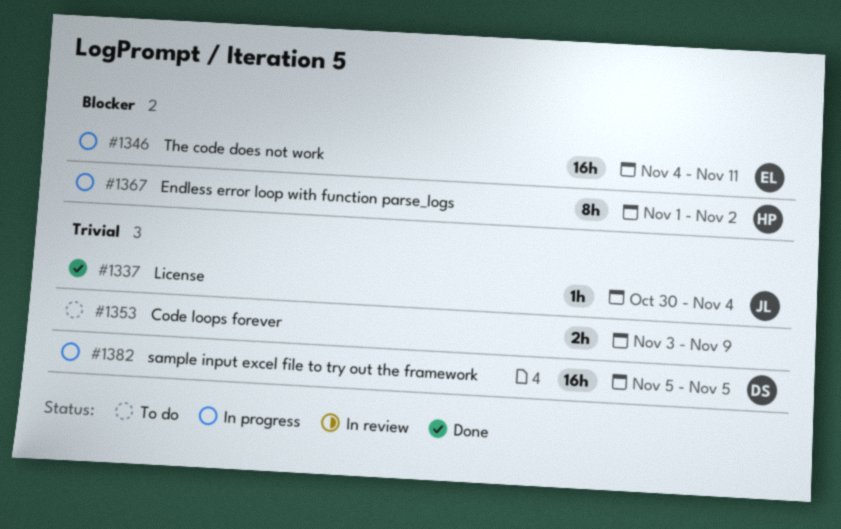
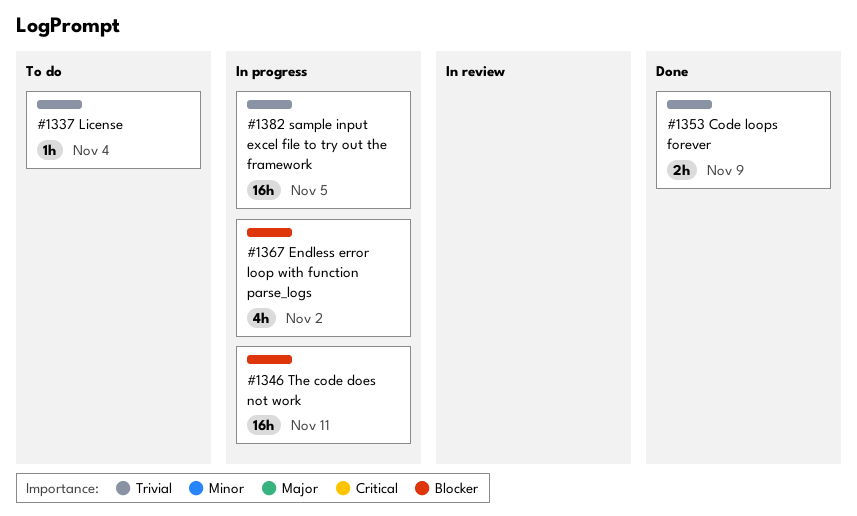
#1337, status: Done -> To do
#1353, status: To do -> Done
#1367, estimate: 8h -> 4h

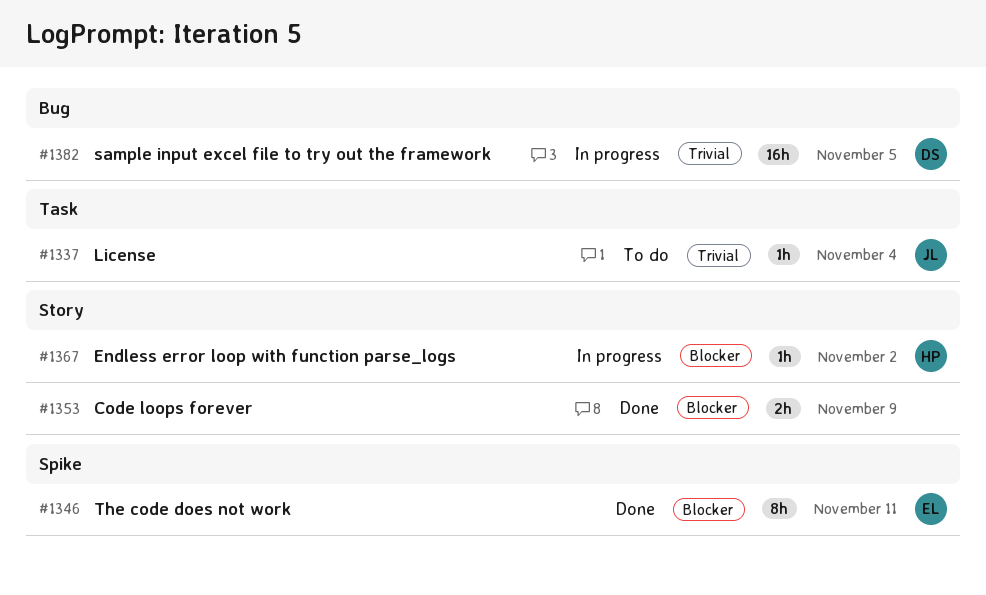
#1346, status: In progress -> Done
#1346, estimate: 16h -> 8h
#1353, priority: Trivial -> Blocker
#1367, estimate: 4h -> 1h

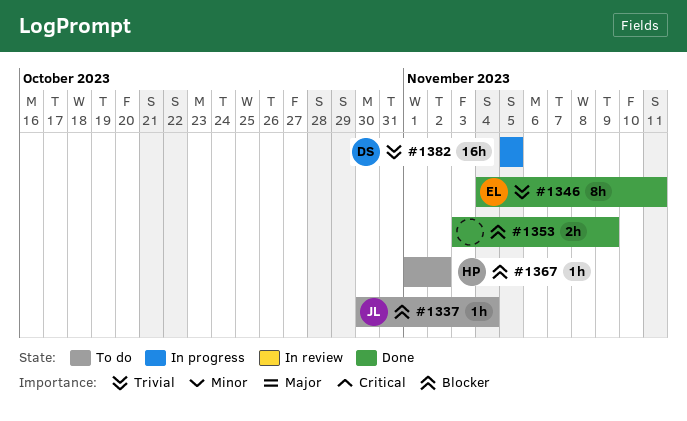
#1337, priority: Trivial -> Blocker
#1346, priority: Blocker -> Trivial
#1367, status: In progress -> To do

